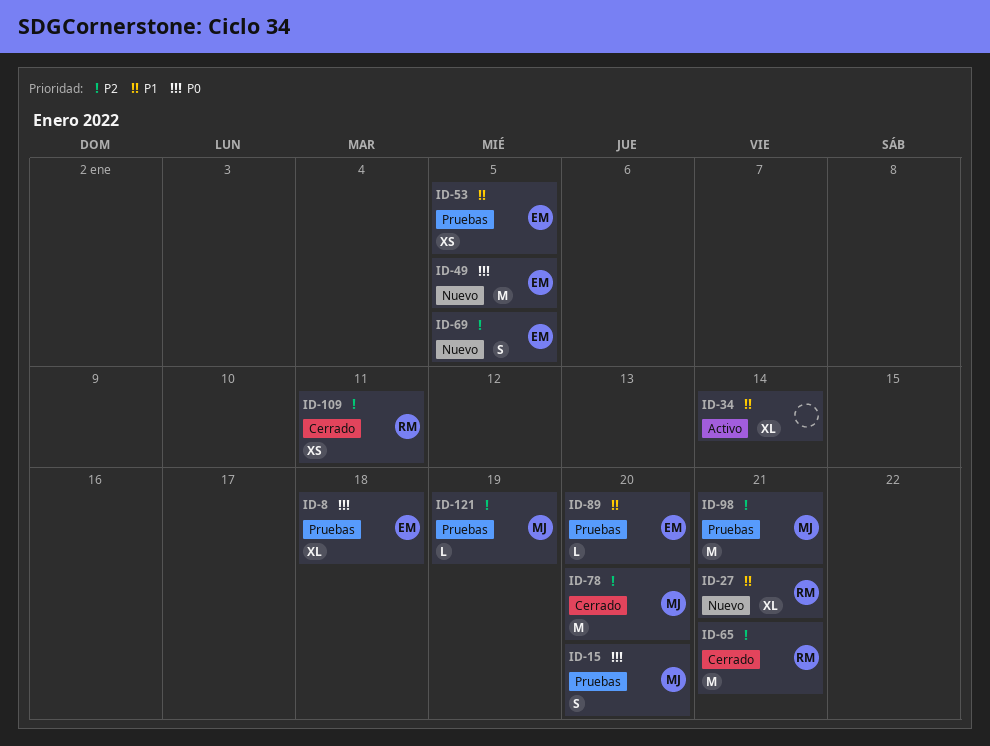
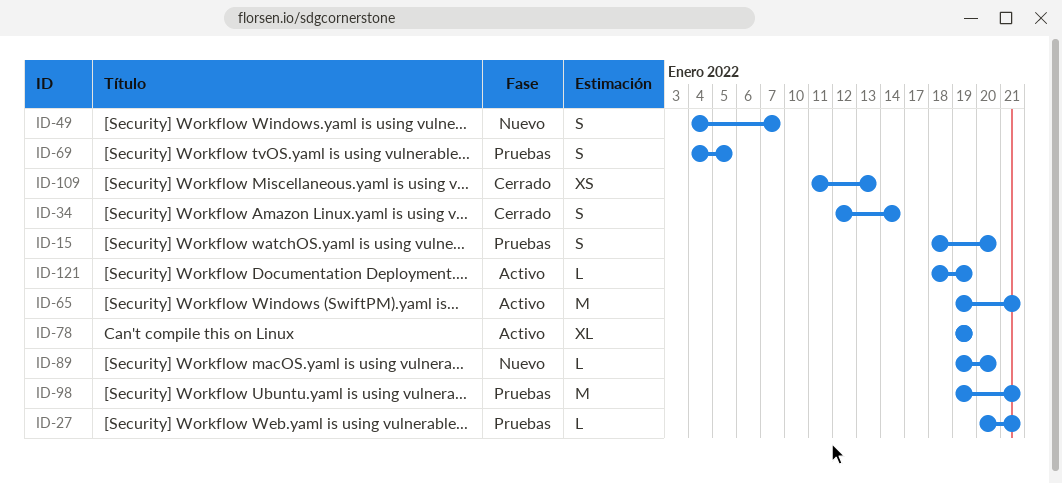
ID-8: present -> none
ID-27, status: Nuevo -> Pruebas
ID-27, estimate: XL -> L
ID-34, status: Activo -> Cerrado
ID-34, estimate: XL -> S
ID-49, estimate: M -> S
ID-49, due: Jan 5 -> Jan 7
ID-53: present -> none
ID-65, status: Cerrado -> Activo
ID-69, status: Nuevo -> Pruebas
ID-78, status: Cerrado -> Activo
ID-78, estimate: M -> XL
ID-78, due: Jan 20 -> Jan 19
ID-89, status: Pruebas -> Nuevo
ID-109, due: Jan 11 -> Jan 13
ID-121, status: Pruebas -> Activo

